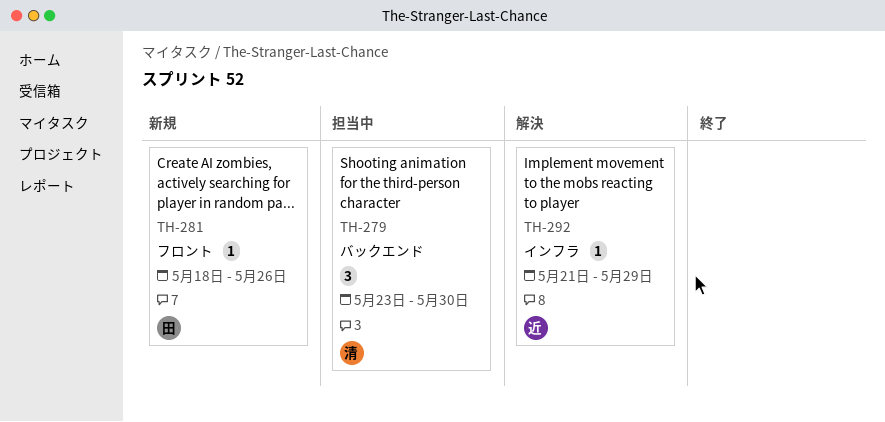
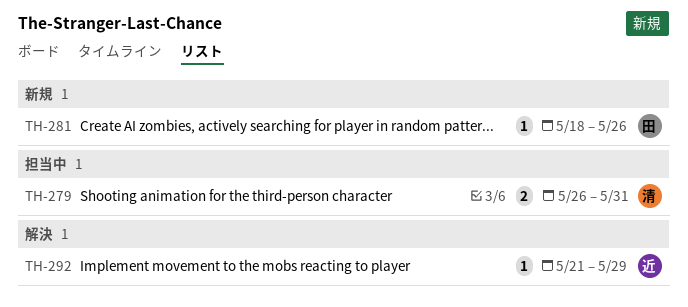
TH-279, estimate: 3 -> 2
TH-279, start: May 23 -> May 26
TH-279, due: May 30 -> May 31

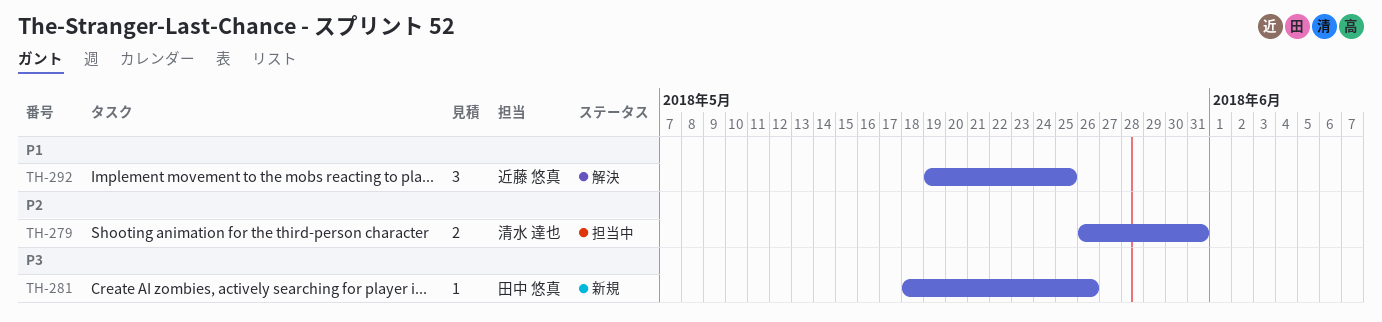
TH-292, estimate: 1 -> 3
TH-292, start: May 21 -> May 19
TH-292, due: May 29 -> May 25

